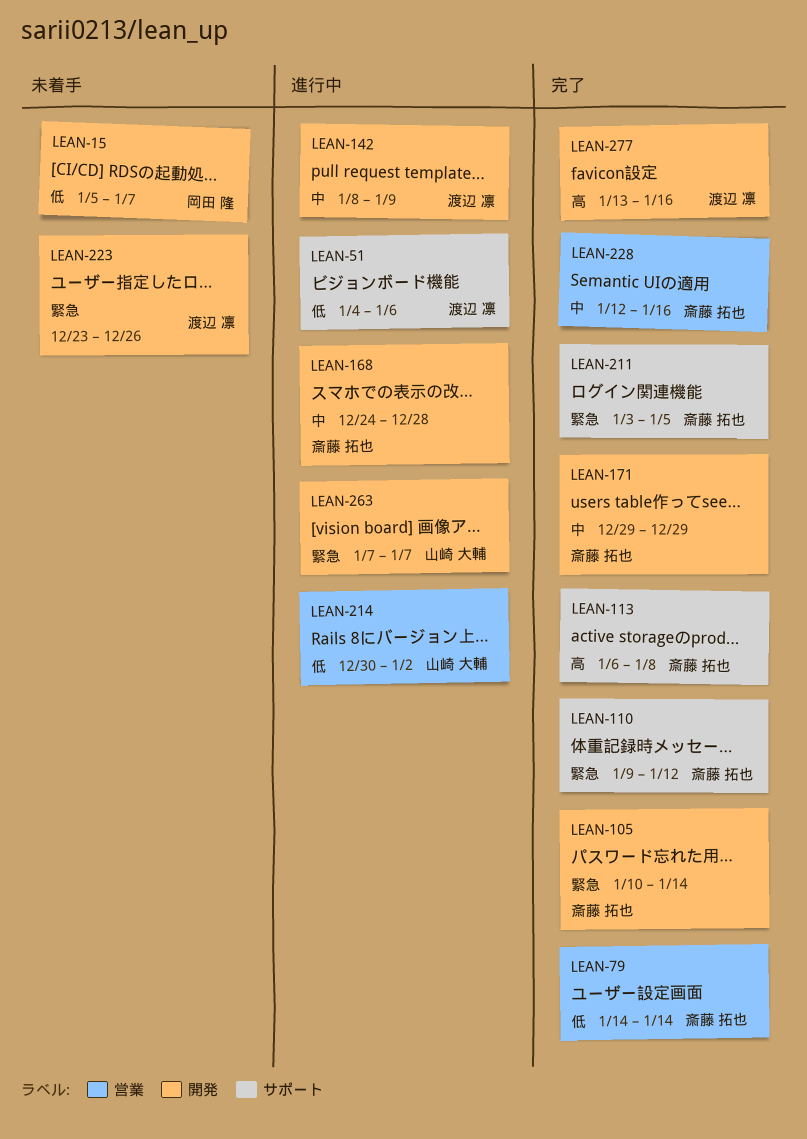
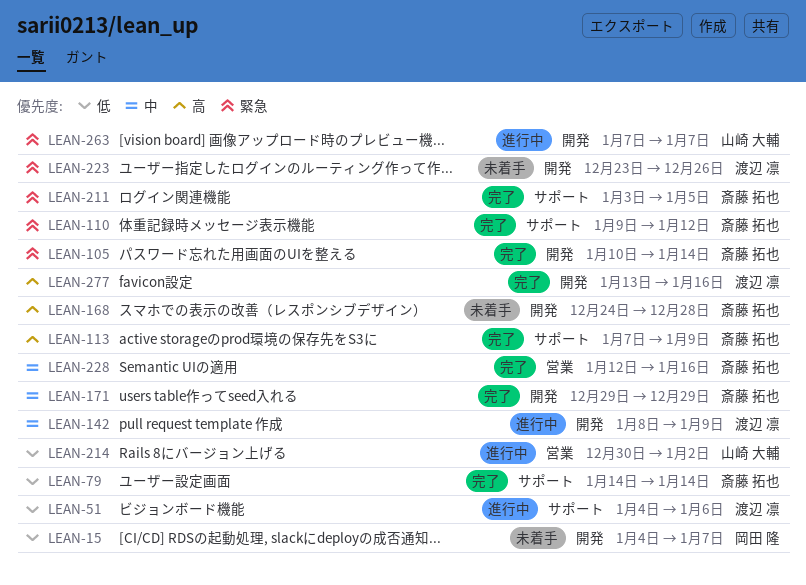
LEAN-15, start: Jan 5 -> Jan 4
LEAN-79, label: 営業 -> サポート
LEAN-113, start: Jan 6 -> Jan 7
LEAN-113, due: Jan 8 -> Jan 9
LEAN-168, status: 進行中 -> 未着手
LEAN-168, priority: 中 -> 高

